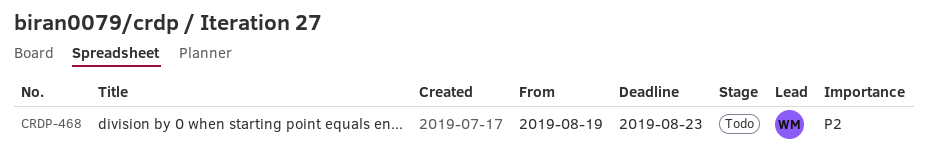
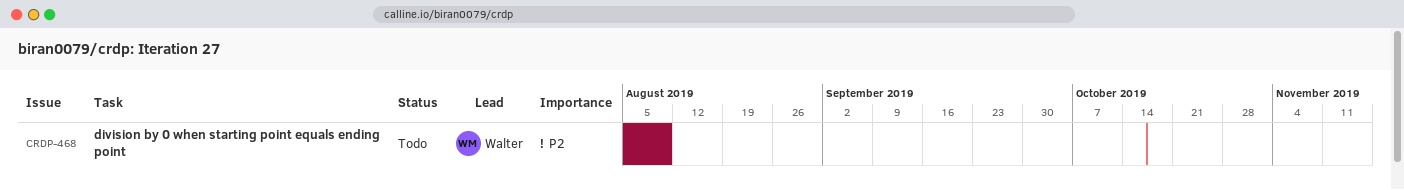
CRDP-468, start: Aug 19 -> Aug 5
CRDP-468, due: Aug 23 -> Aug 9

